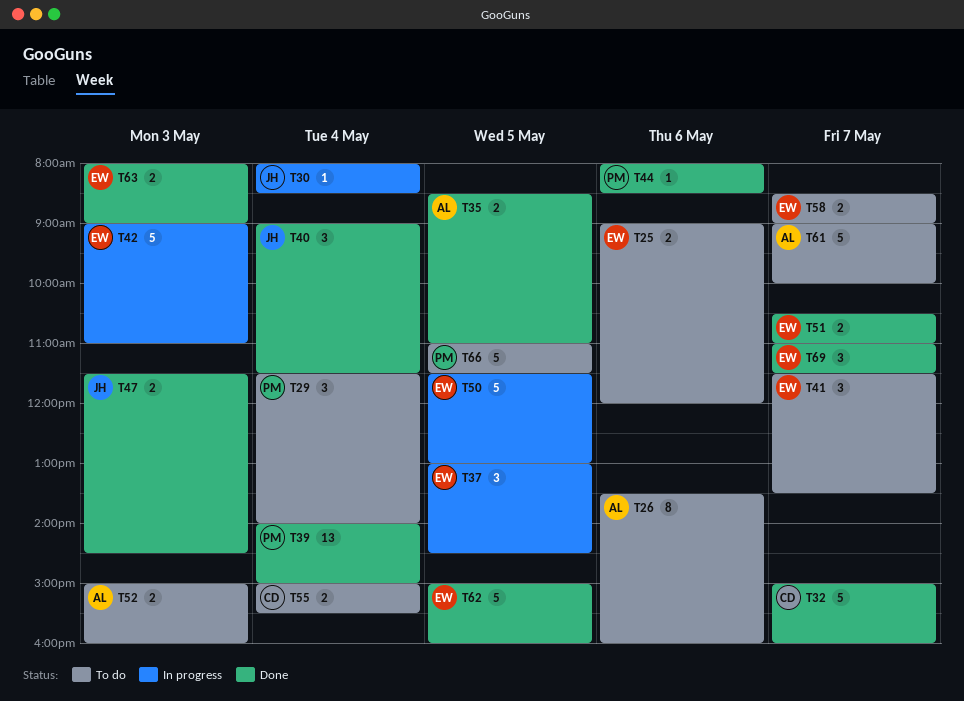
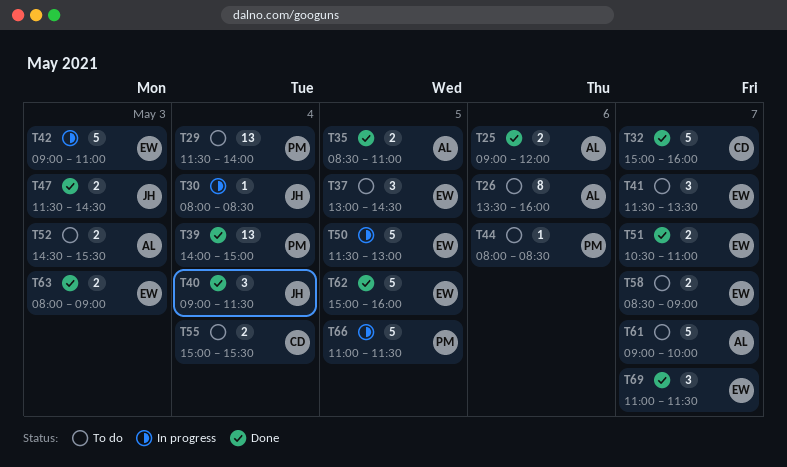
T25, status: To do -> Done
T25, owner: EW -> AL
T29, estimate: 3 -> 13
T37, status: In progress -> To do
T44, status: Done -> To do
T52, begins: 15:00 -> 14:30
T52, ends: 16:00 -> 15:30
T66, status: To do -> In progress

